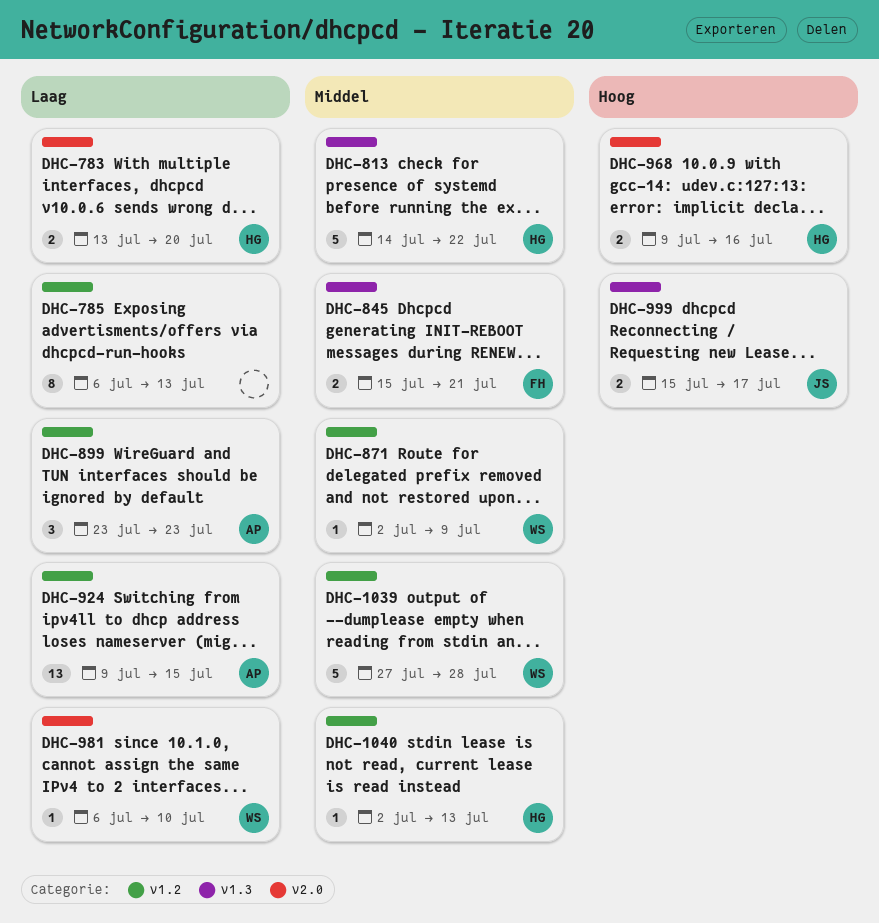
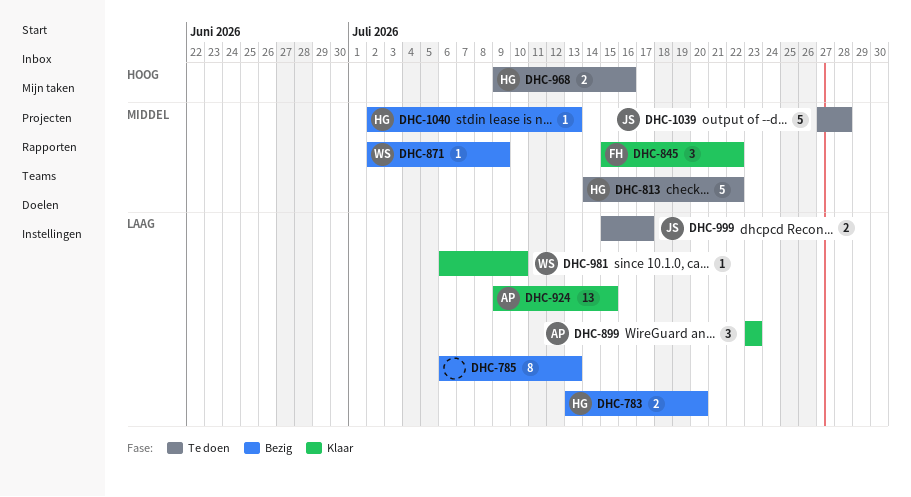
DHC-845, estimate: 2 -> 3
DHC-845, due: Jul 21 -> Jul 22
DHC-999, priority: Hoog -> Laag
DHC-1039, owner: WS -> JS

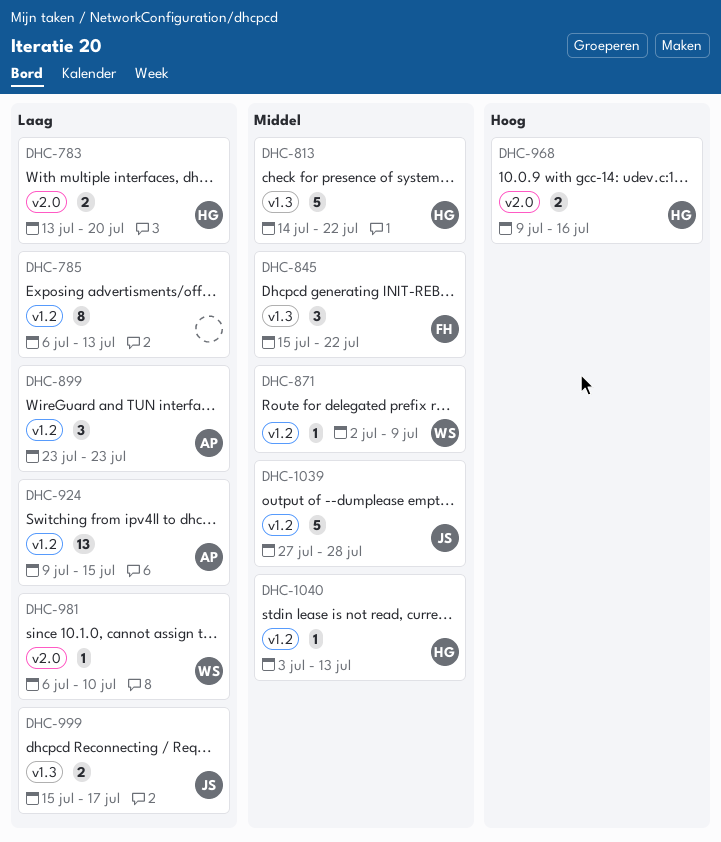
DHC-1040, start: Jul 2 -> Jul 3

